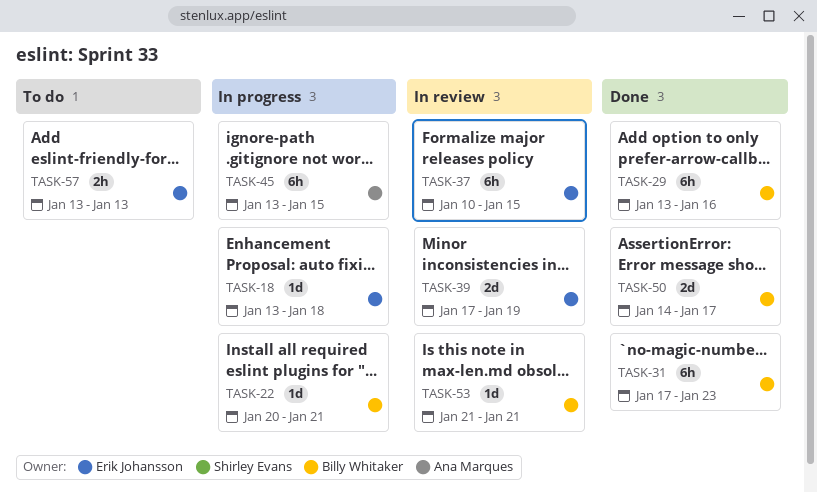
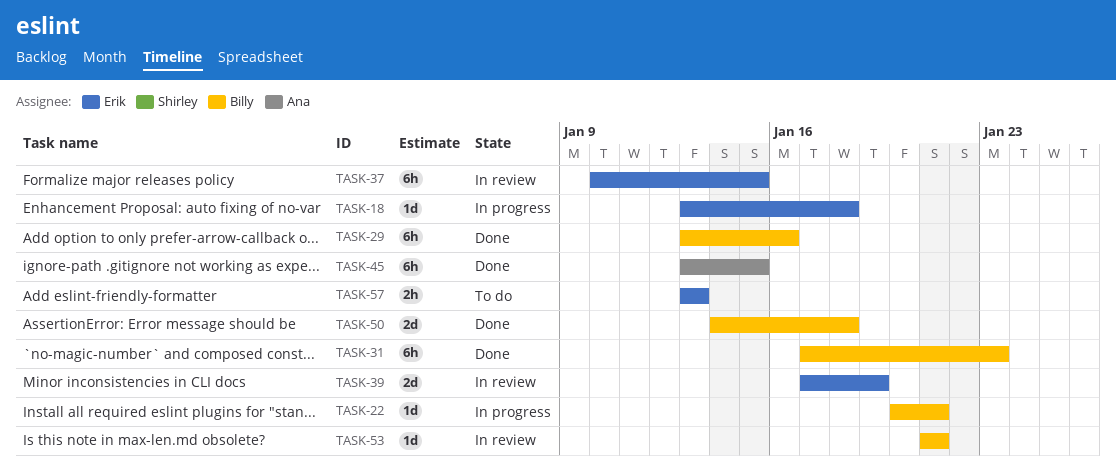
TASK-45, status: In progress -> Done
TASK-50, due: Jan 17 -> Jan 18

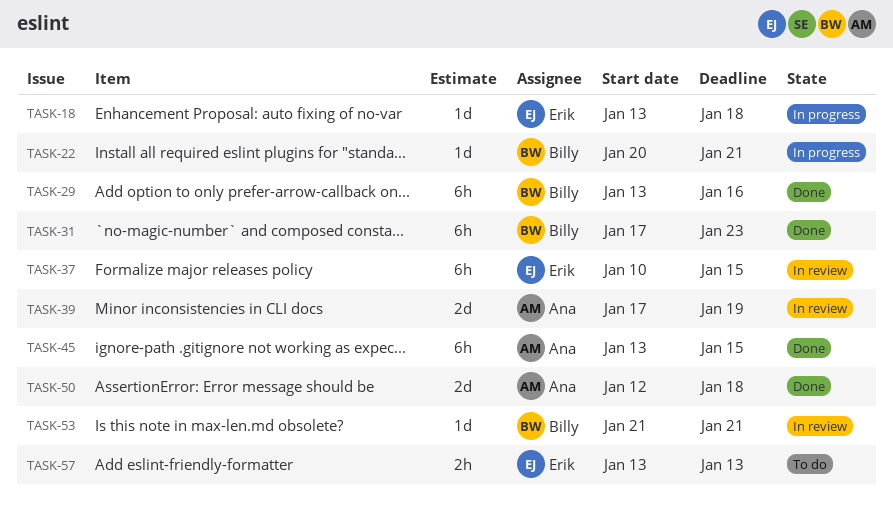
TASK-39, owner: Erik -> Ana
TASK-50, owner: Billy -> Ana
TASK-50, start: Jan 14 -> Jan 12

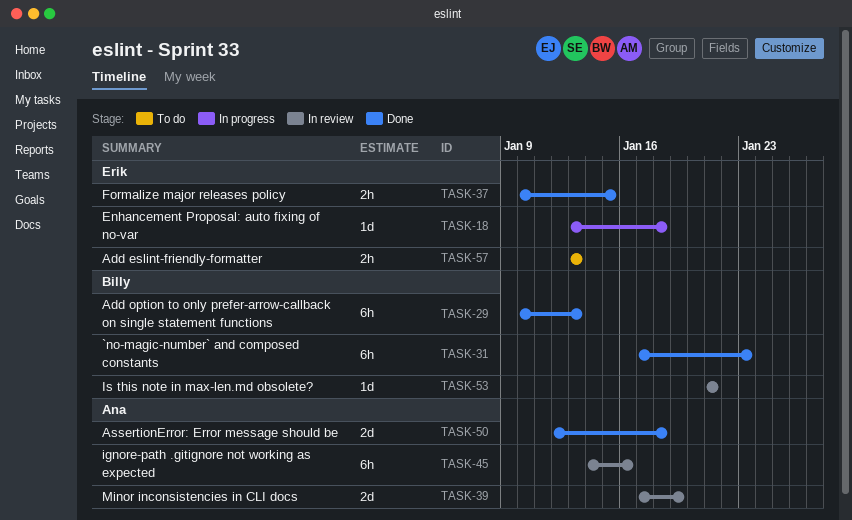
TASK-22: present -> none
TASK-29, start: Jan 13 -> Jan 10
TASK-29, due: Jan 16 -> Jan 13
TASK-37, status: In review -> Done
TASK-37, estimate: 6h -> 2h
TASK-45, status: Done -> In review
TASK-45, start: Jan 13 -> Jan 14
TASK-45, due: Jan 15 -> Jan 16

